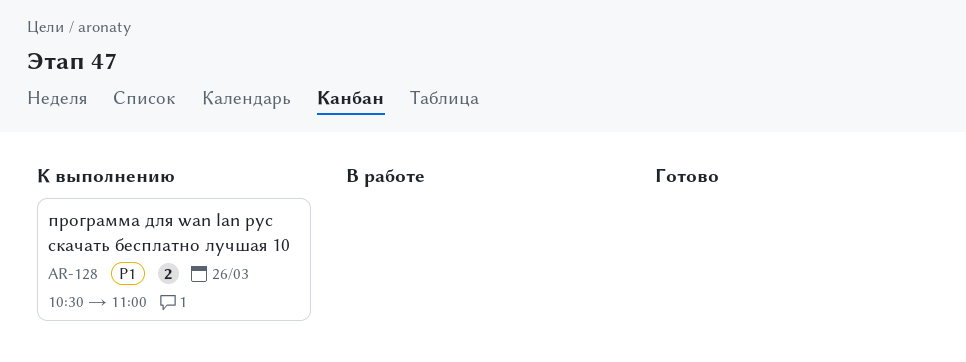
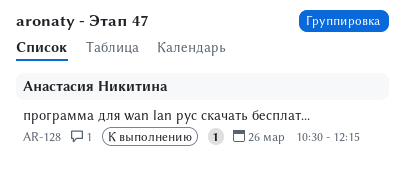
AR-128, estimate: 2 -> 1
AR-128, ends: 11:00 -> 12:15

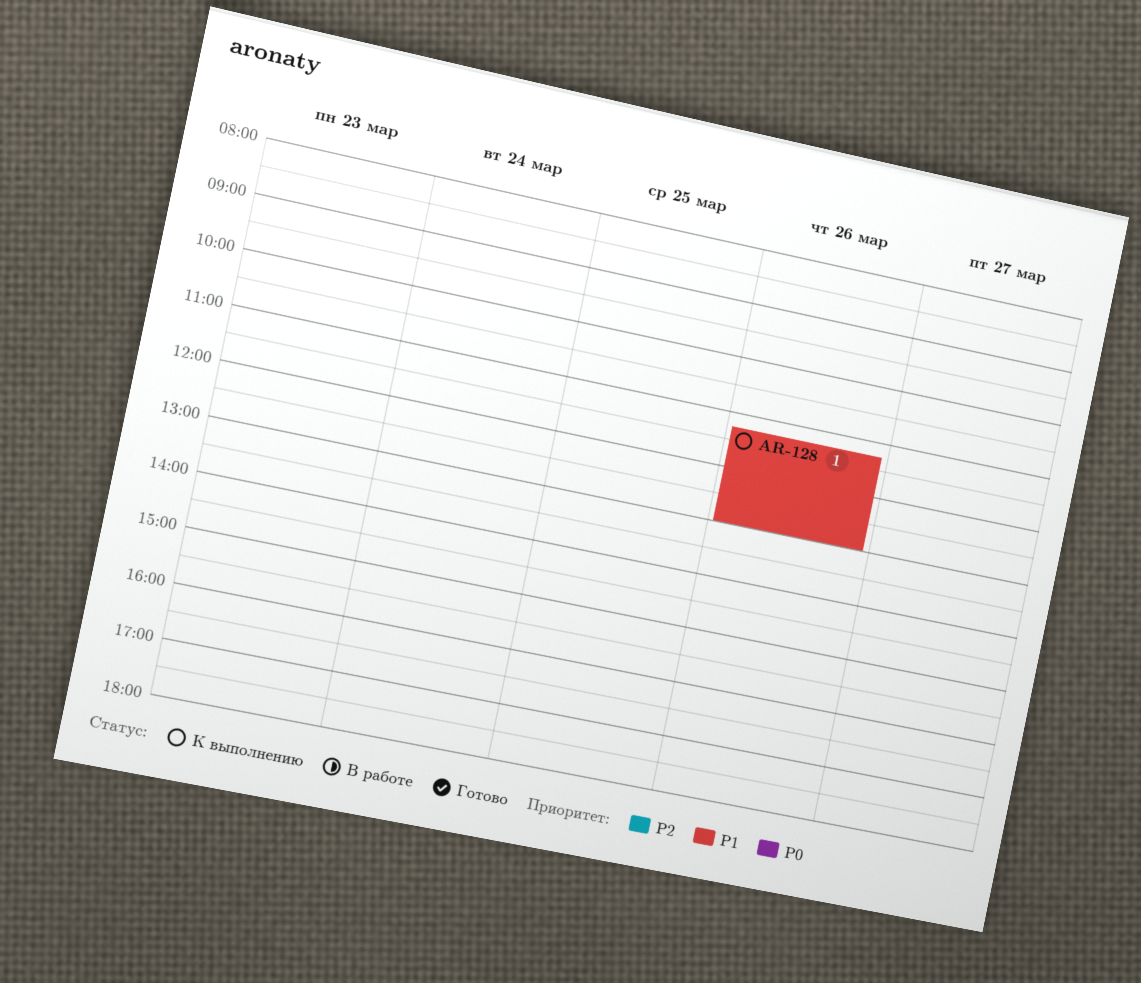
AR-128, begins: 10:30 -> 11:15
AR-128, ends: 12:15 -> 13:00

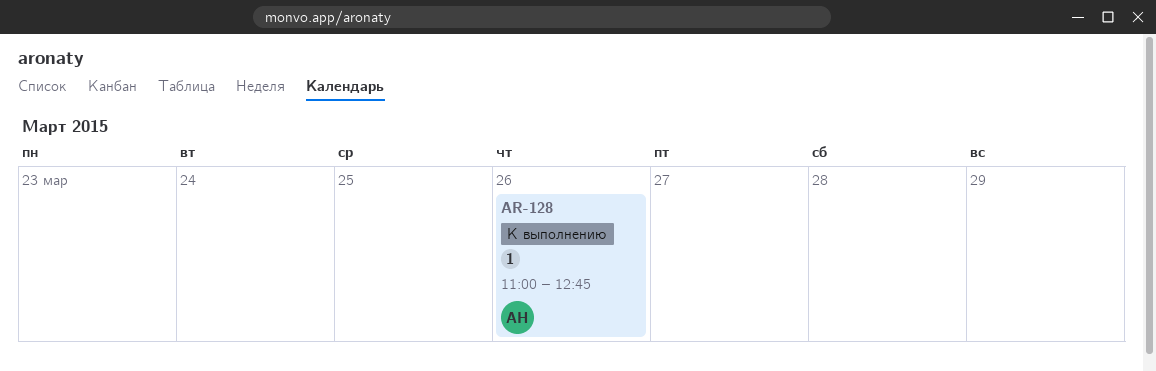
AR-128, begins: 11:15 -> 11:00
AR-128, ends: 13:00 -> 12:45

